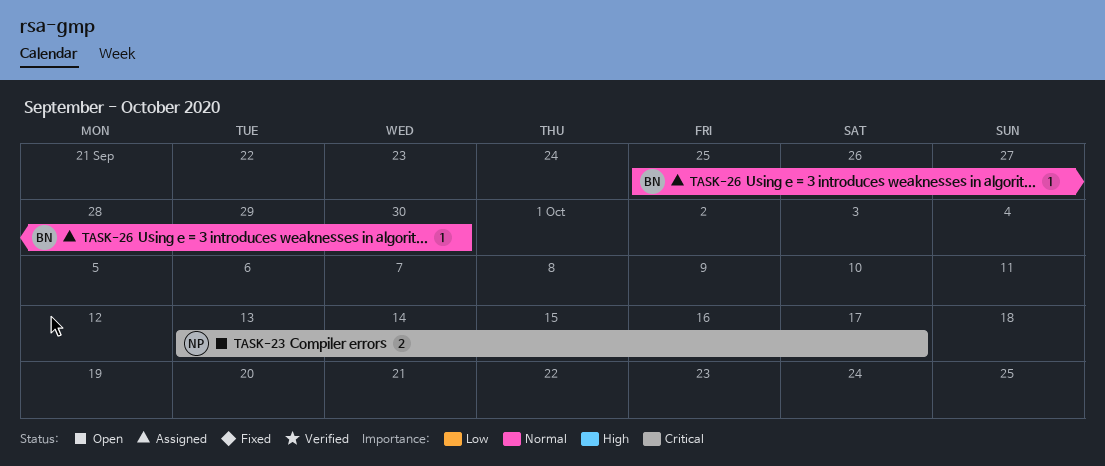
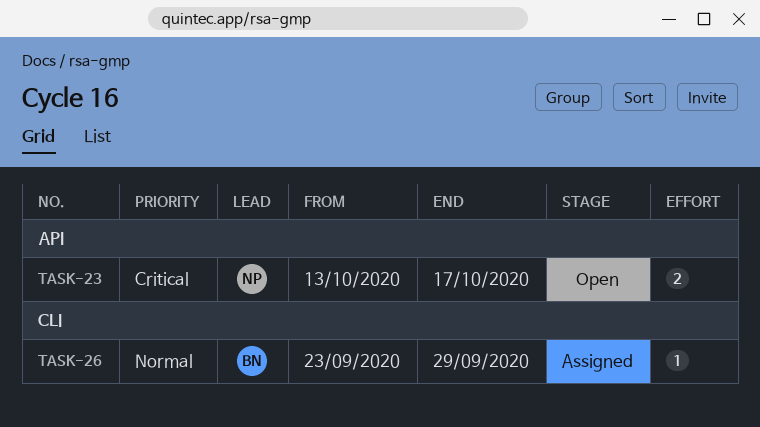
TASK-26, start: Sep 25 -> Sep 23
TASK-26, due: Sep 30 -> Sep 29

